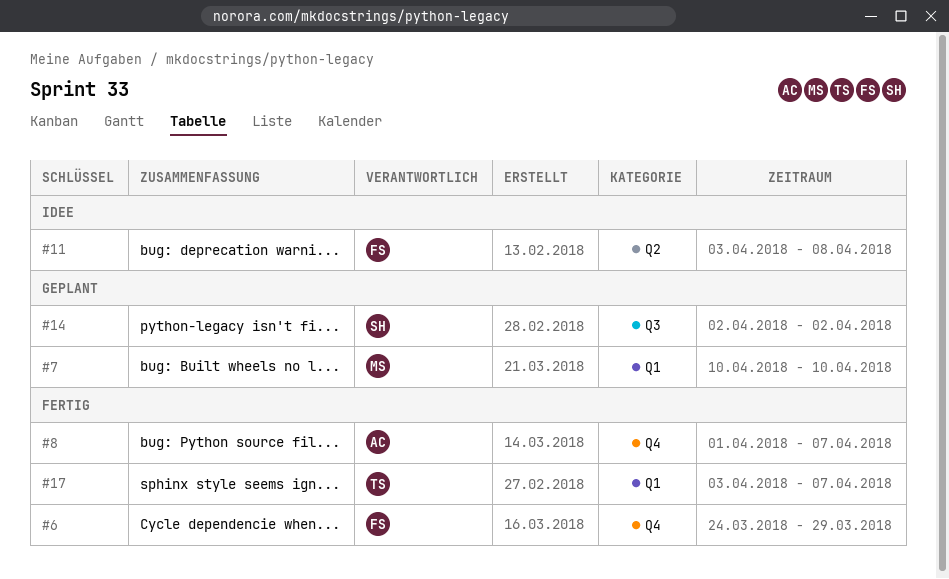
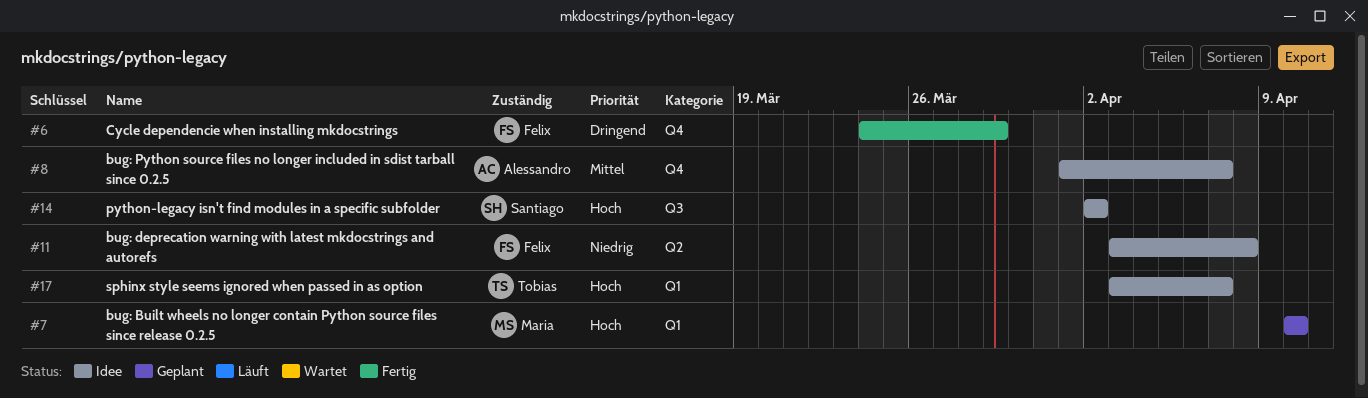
#8, status: Fertig -> Idee
#14, status: Geplant -> Idee
#17, status: Fertig -> Idee

